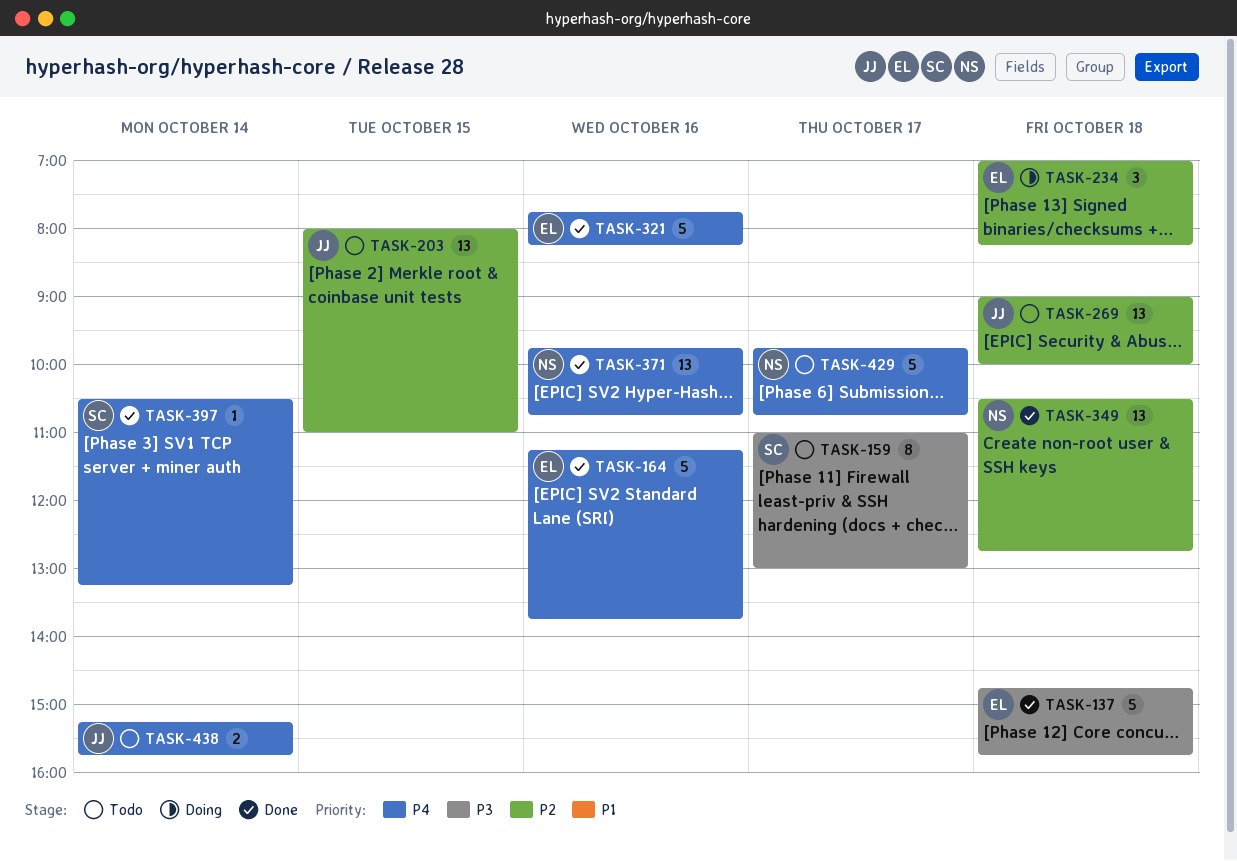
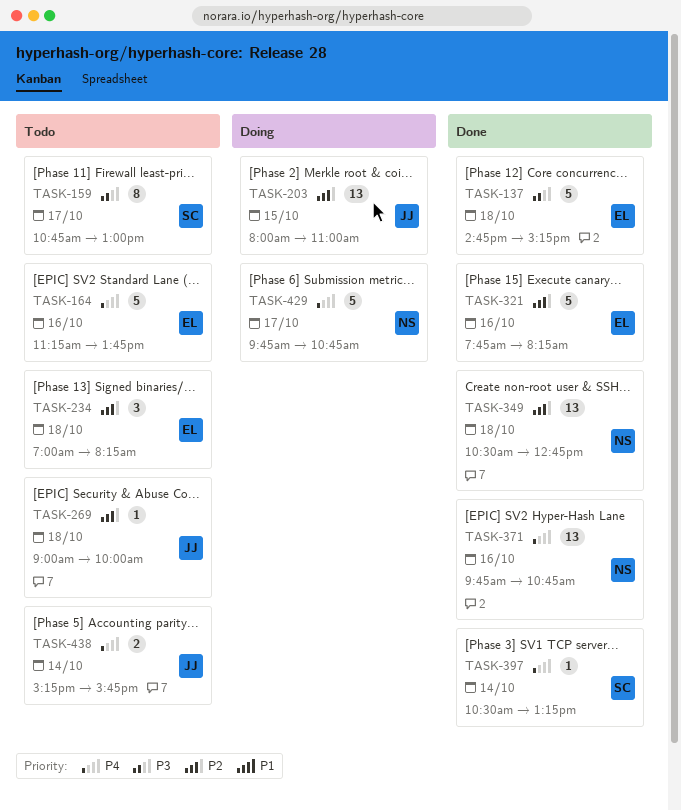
TASK-137, ends: 15:45 -> 15:15
TASK-159, begins: 11:00 -> 10:45
TASK-164, status: Done -> Todo
TASK-203, status: Todo -> Doing
TASK-234, status: Doing -> Todo
TASK-269, estimate: 13 -> 1
TASK-321, priority: P4 -> P2
TASK-429, status: Todo -> Doing

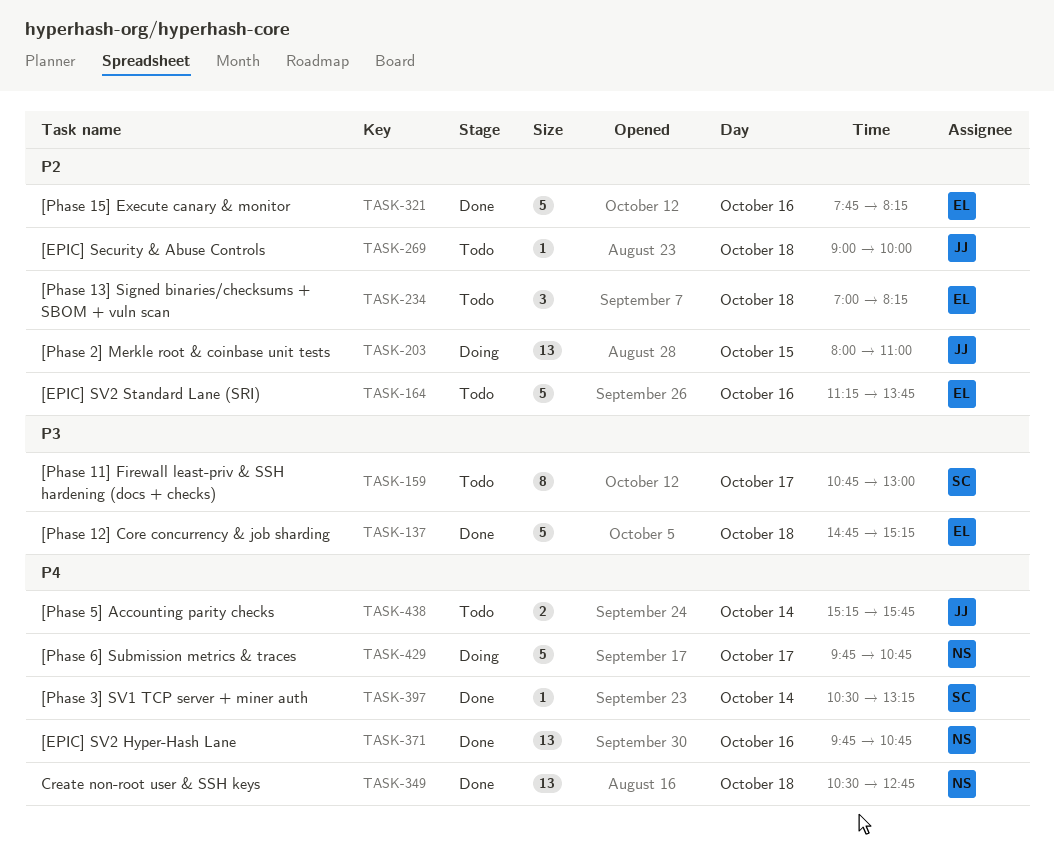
TASK-164, priority: P4 -> P2
TASK-349, priority: P2 -> P4

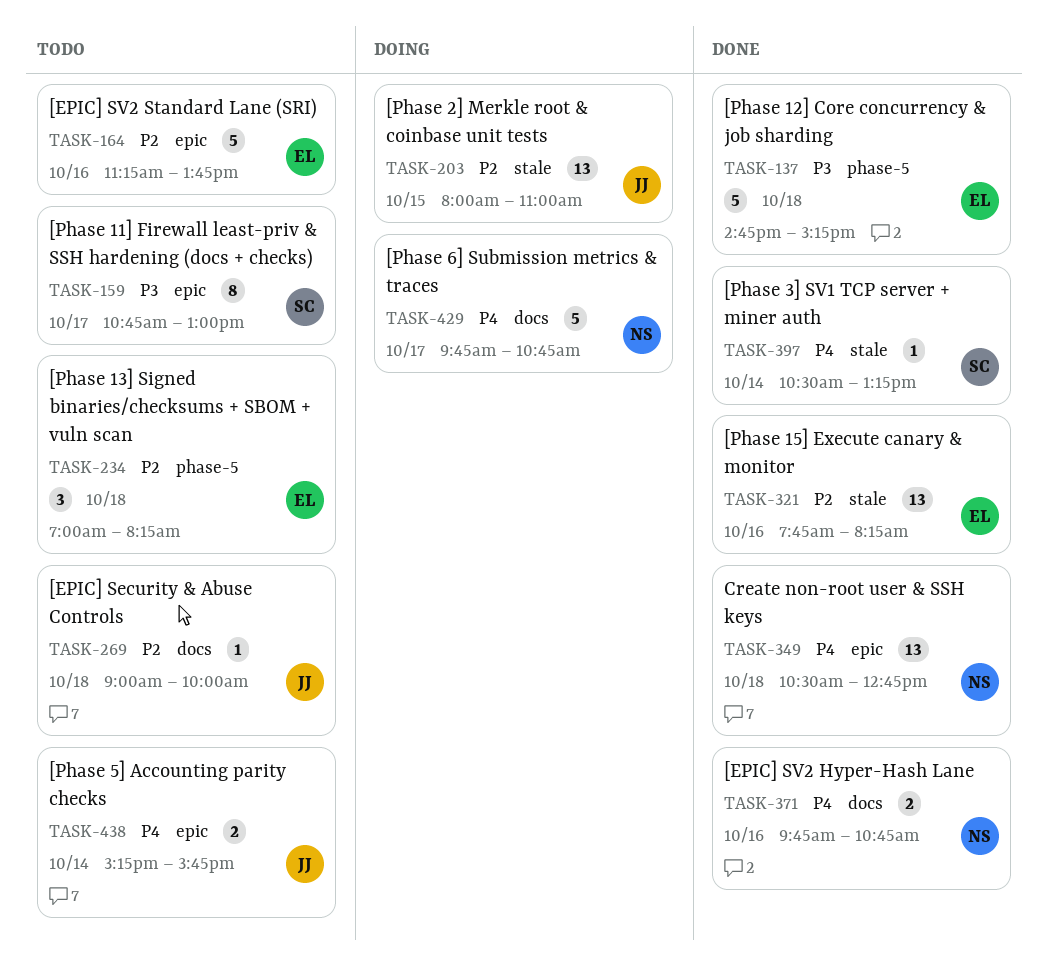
TASK-321, estimate: 5 -> 13
TASK-371, estimate: 13 -> 2

